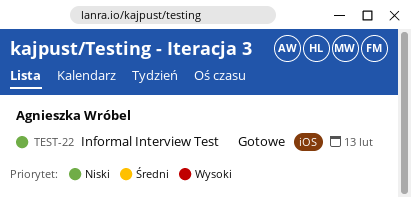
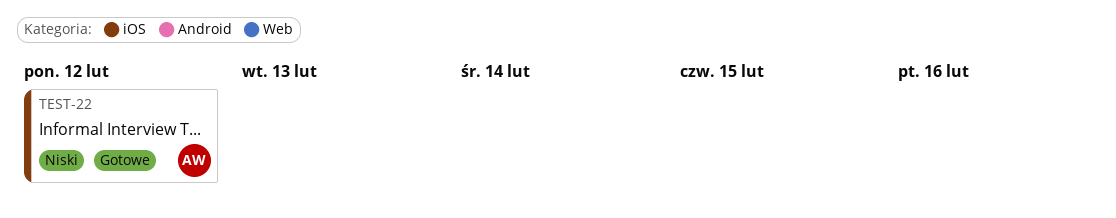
TEST-22, due: Feb 13 -> Feb 12

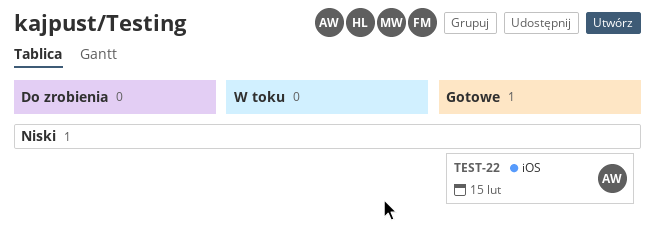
TEST-22, due: Feb 12 -> Feb 15

